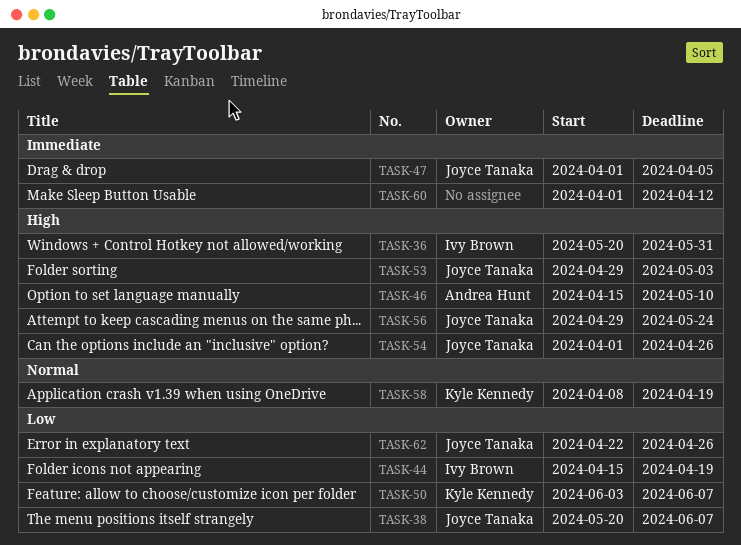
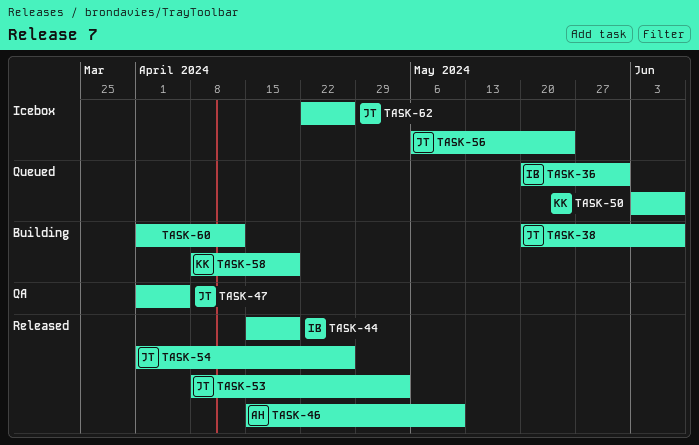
TASK-53, start: Apr 29 -> Apr 8
TASK-56, start: Apr 29 -> May 6

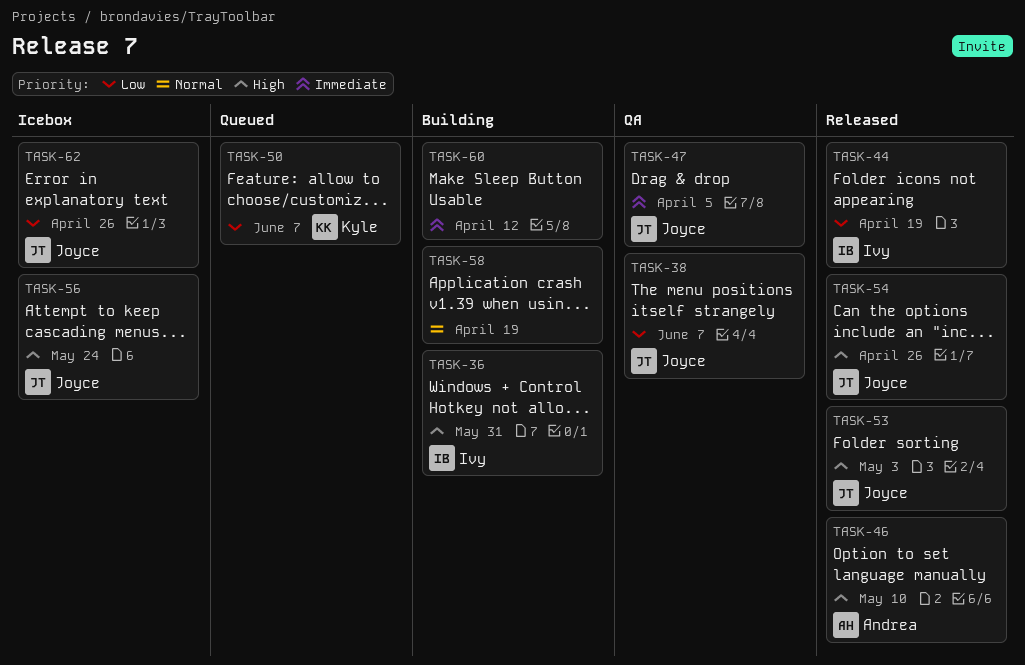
TASK-36, status: Queued -> Building
TASK-38, status: Building -> QA
TASK-58, owner: Kyle -> none

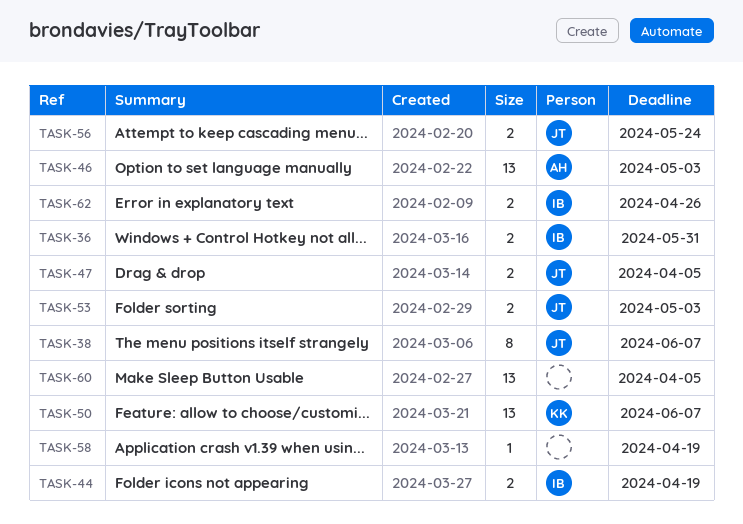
TASK-46, due: May 10 -> May 3
TASK-54: present -> none
TASK-60, due: Apr 12 -> Apr 5
TASK-62, owner: Joyce -> Ivy

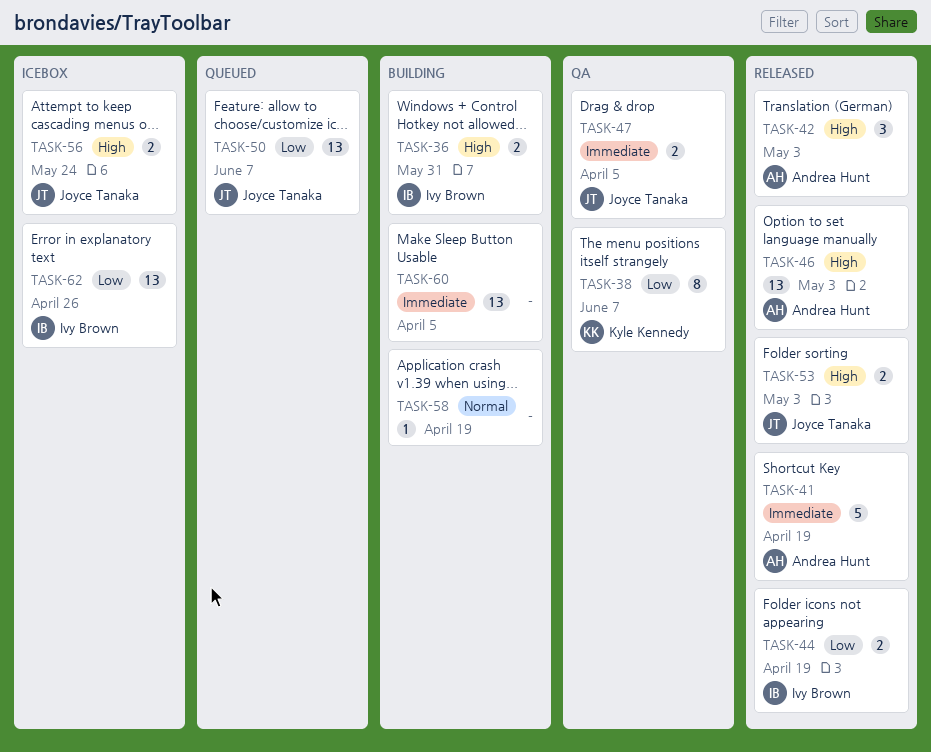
TASK-38, owner: Joyce Tanaka -> Kyle Kennedy
TASK-41: none -> present
TASK-42: none -> present
TASK-50, owner: Kyle Kennedy -> Joyce Tanaka
TASK-62, estimate: 2 -> 13

